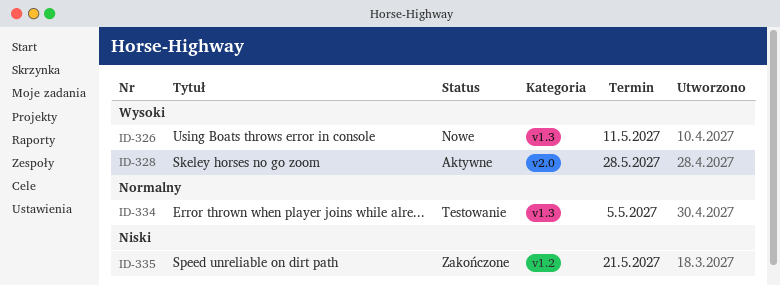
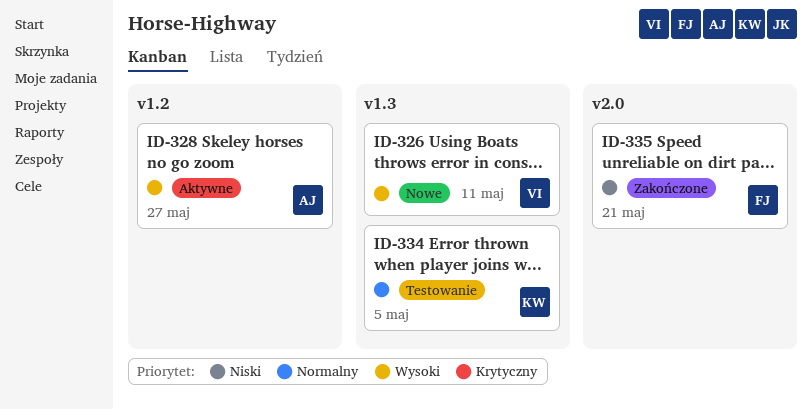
ID-328, label: v2.0 -> v1.2
ID-328, due: May 28 -> May 27
ID-335, label: v1.2 -> v2.0

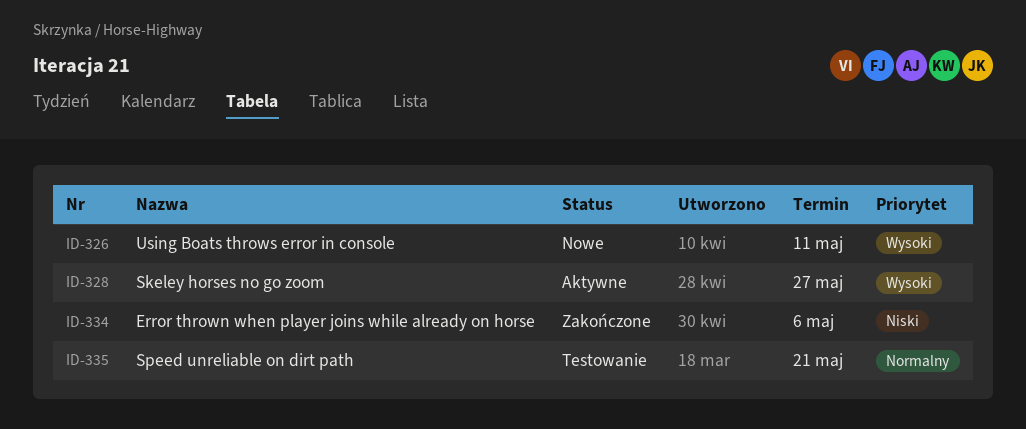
ID-334, status: Testowanie -> Zakończone
ID-334, priority: Normalny -> Niski
ID-334, due: May 5 -> May 6
ID-335, status: Zakończone -> Testowanie
ID-335, priority: Niski -> Normalny

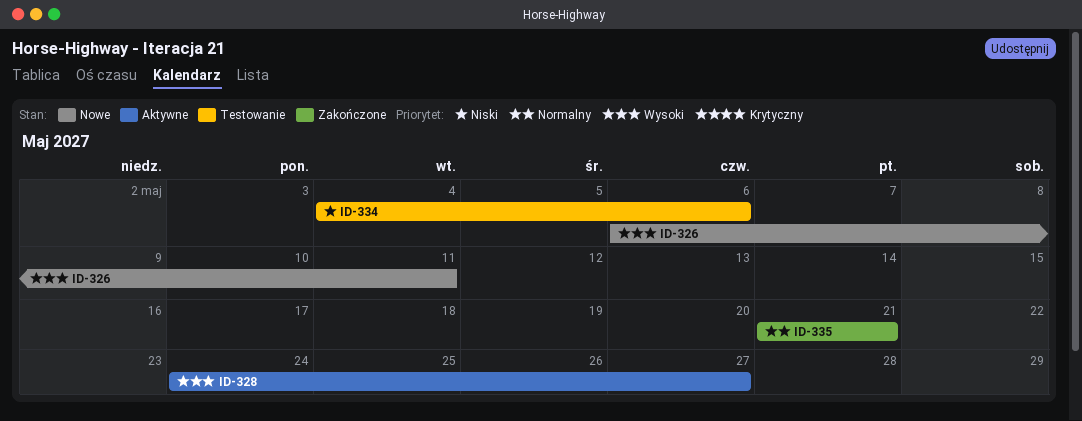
ID-334, status: Zakończone -> Testowanie
ID-335, status: Testowanie -> Zakończone

